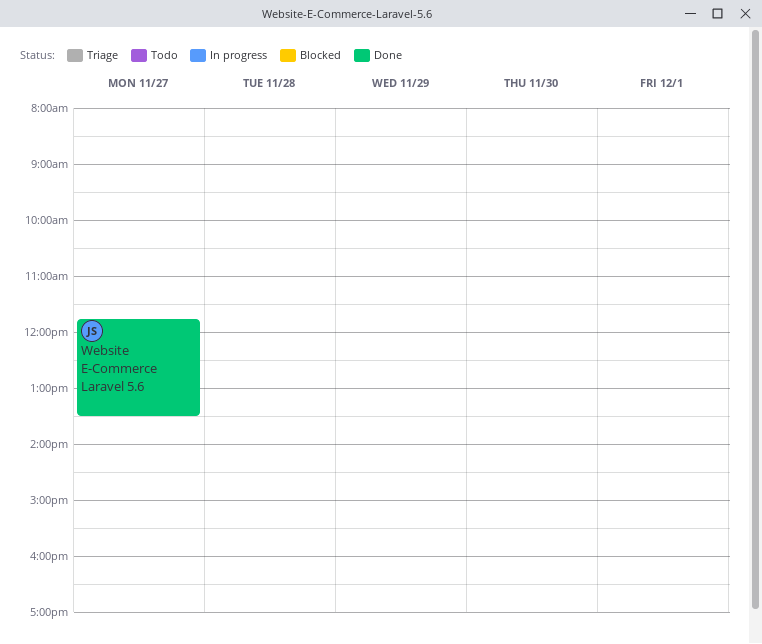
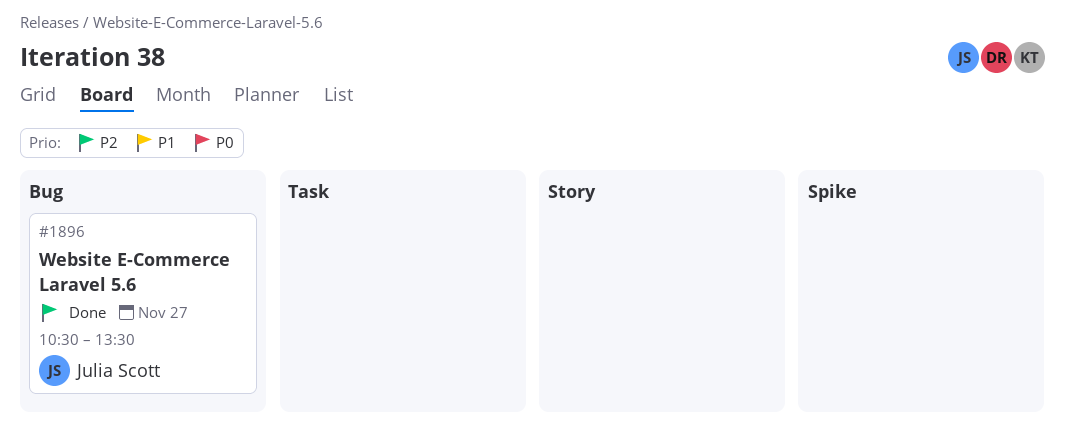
Website E-Commerce Laravel 5.6, begins: 11:45 -> 10:30

